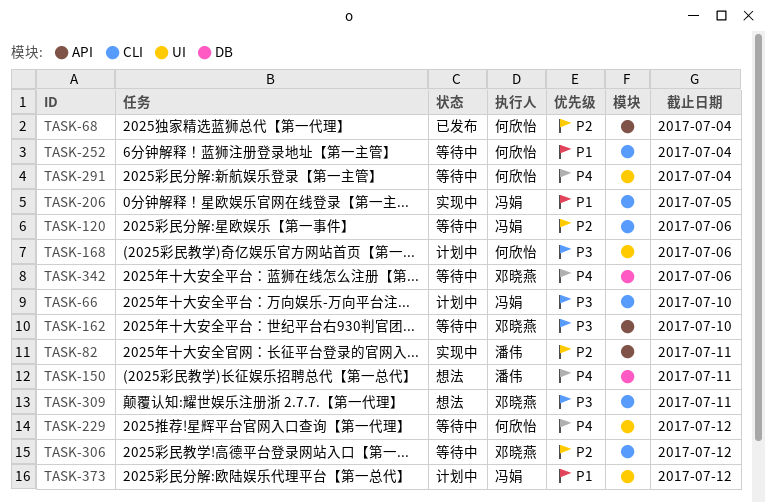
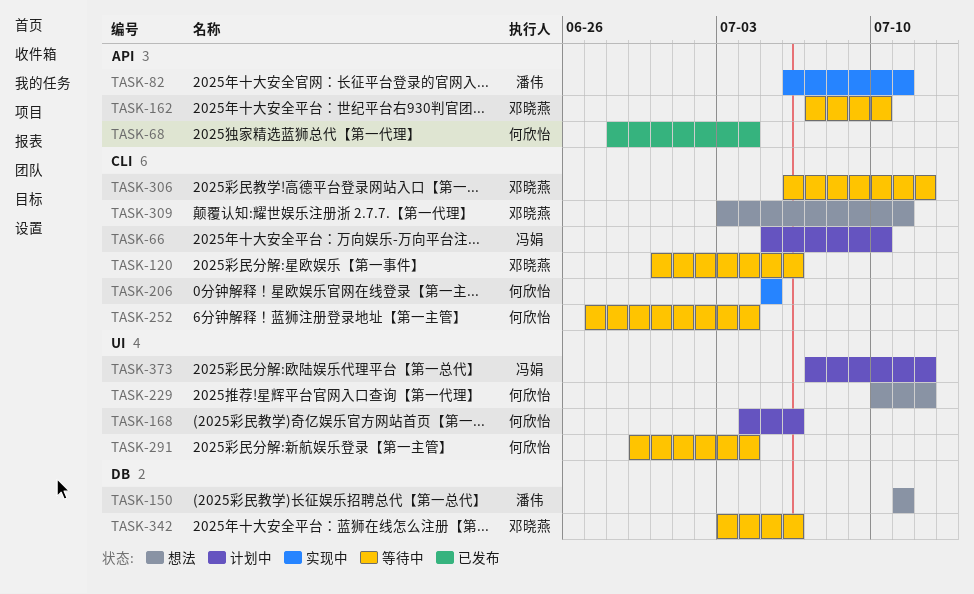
TASK-120, owner: 冯娟 -> 邓晓燕
TASK-206, owner: 冯娟 -> 何欣怡
TASK-229, status: 等待中 -> 想法

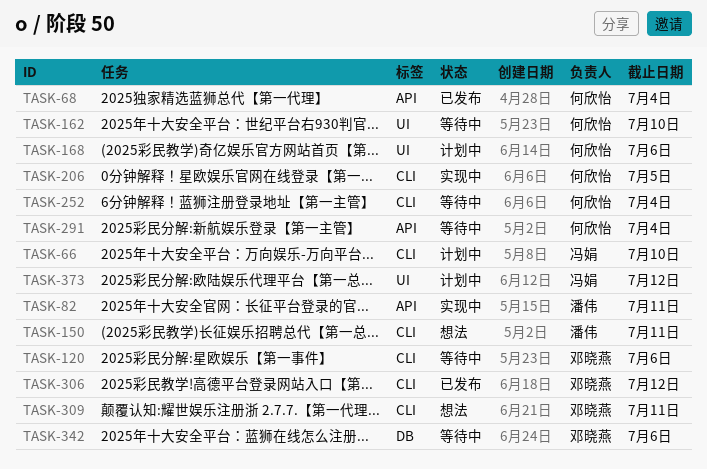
TASK-150, label: DB -> CLI
TASK-162, owner: 邓晓燕 -> 何欣怡
TASK-162, label: API -> UI
TASK-229: present -> none
TASK-291, label: UI -> API
TASK-306, status: 等待中 -> 已发布

